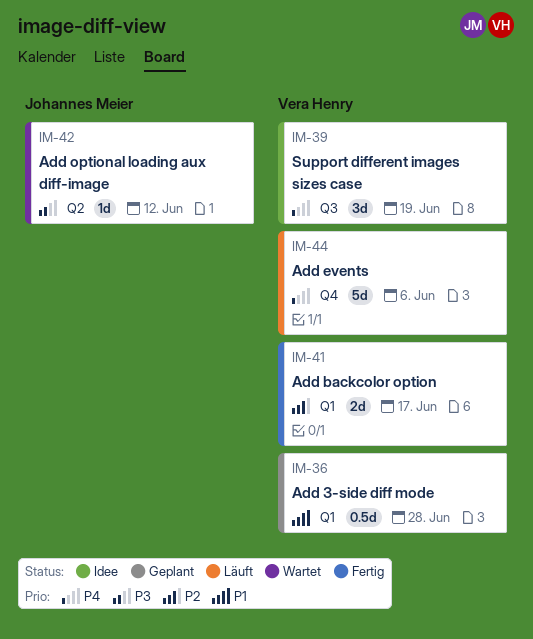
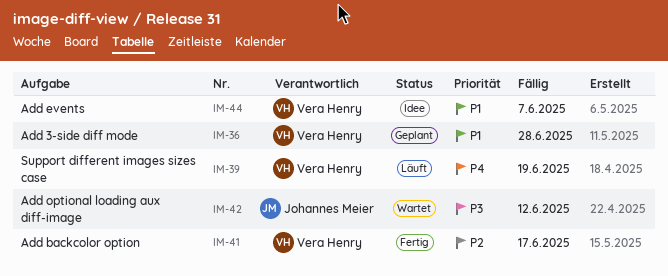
IM-39, status: Idee -> Läuft
IM-44, status: Läuft -> Idee
IM-44, priority: P4 -> P1
IM-44, due: Jun 6 -> Jun 7

